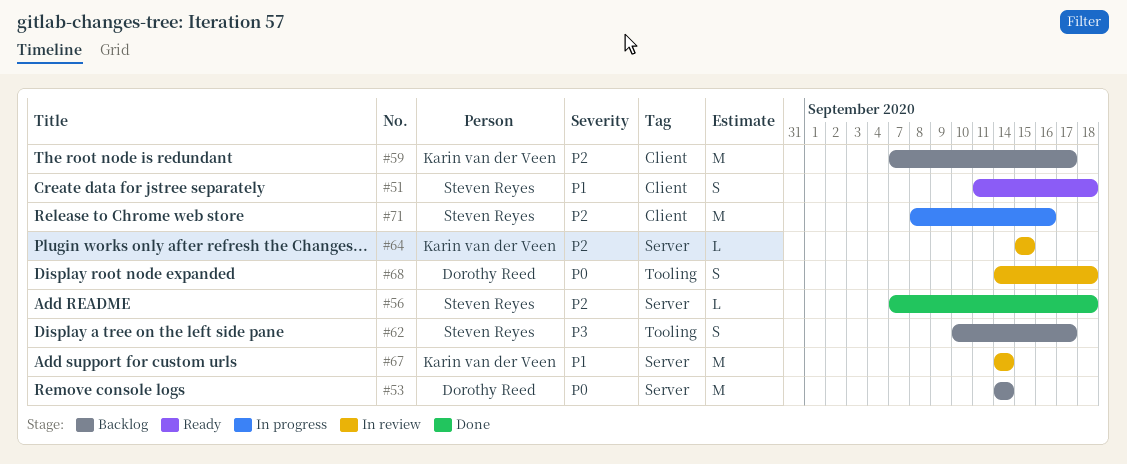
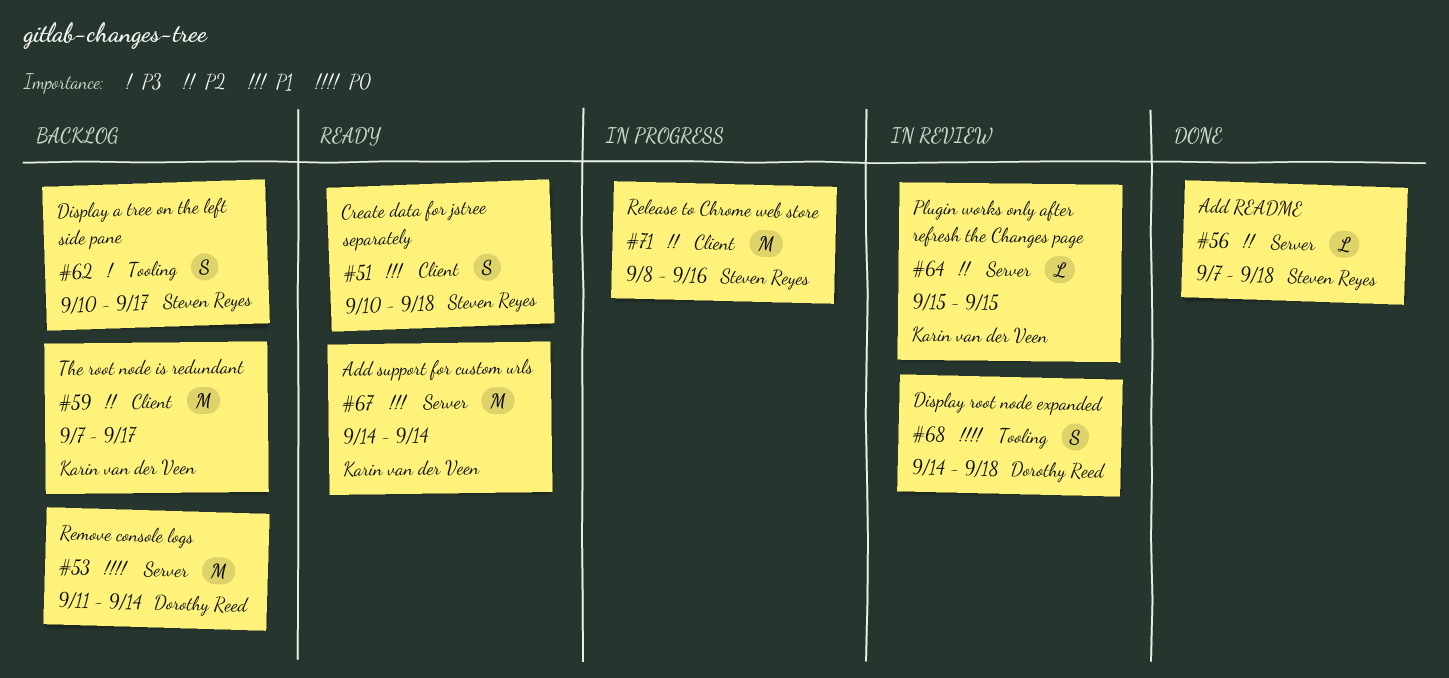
#51, start: Sep 11 -> Sep 10
#53, start: Sep 14 -> Sep 11
#67, status: In review -> Ready

